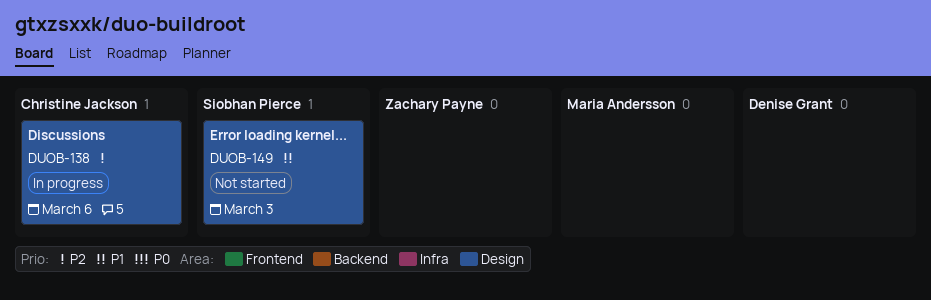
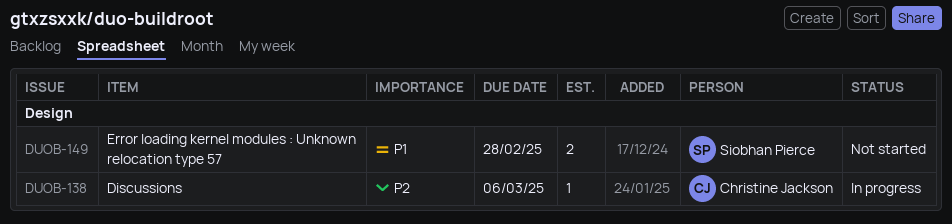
DUOB-149, due: Mar 3 -> Feb 28

